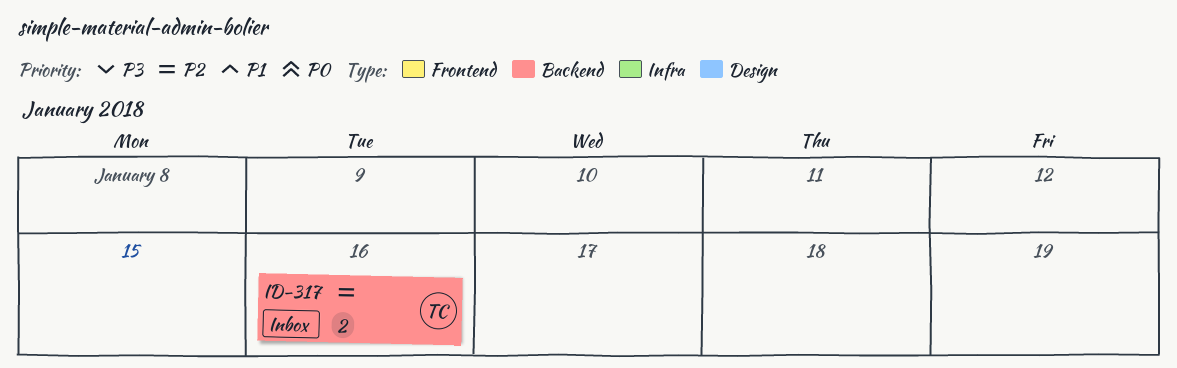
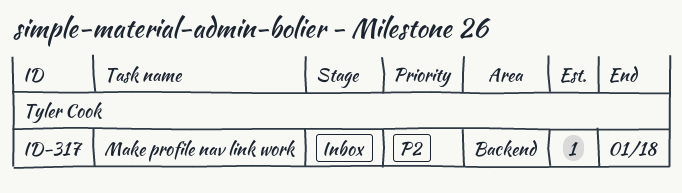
ID-317, estimate: 2 -> 1
ID-317, due: Jan 16 -> Jan 18

